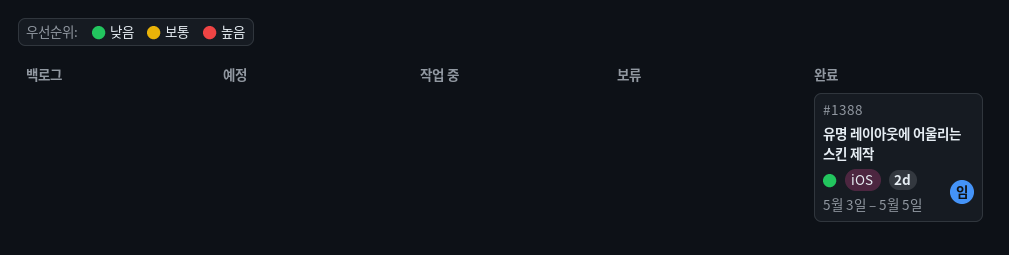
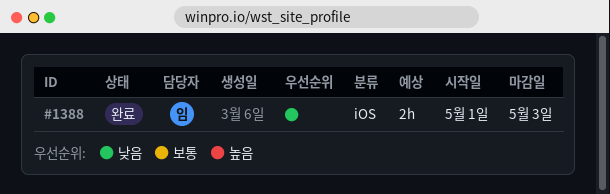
#1388, estimate: 2d -> 2h
#1388, start: May 3 -> May 1
#1388, due: May 5 -> May 3

